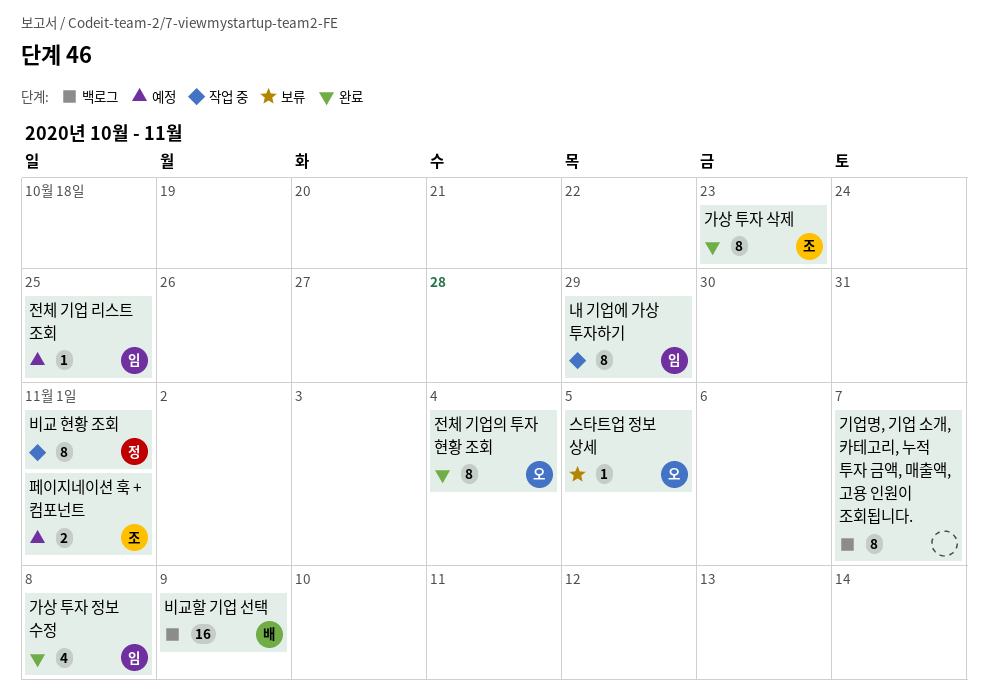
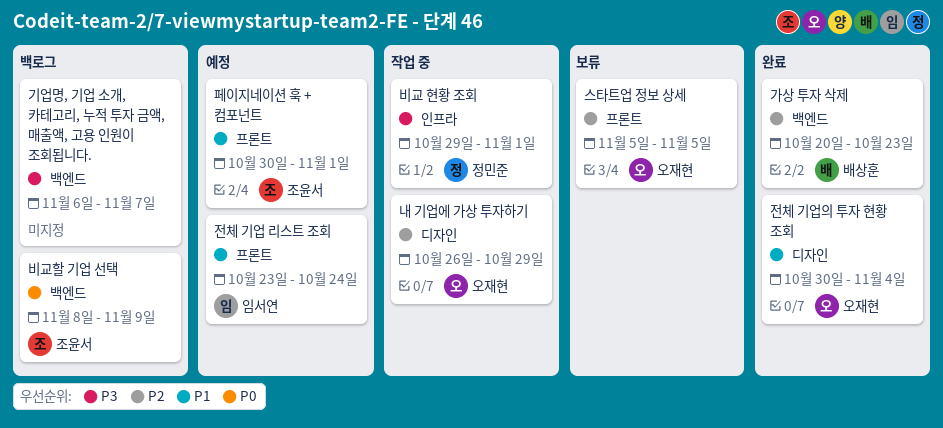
가상 투자 삭제, owner: 조윤서 -> 배상훈
가상 투자 정보 수정: present -> none
내 기업에 가상 투자하기, owner: 임서연 -> 오재현
비교할 기업 선택, owner: 배상훈 -> 조윤서
전체 기업 리스트 조회, due: Oct 25 -> Oct 24

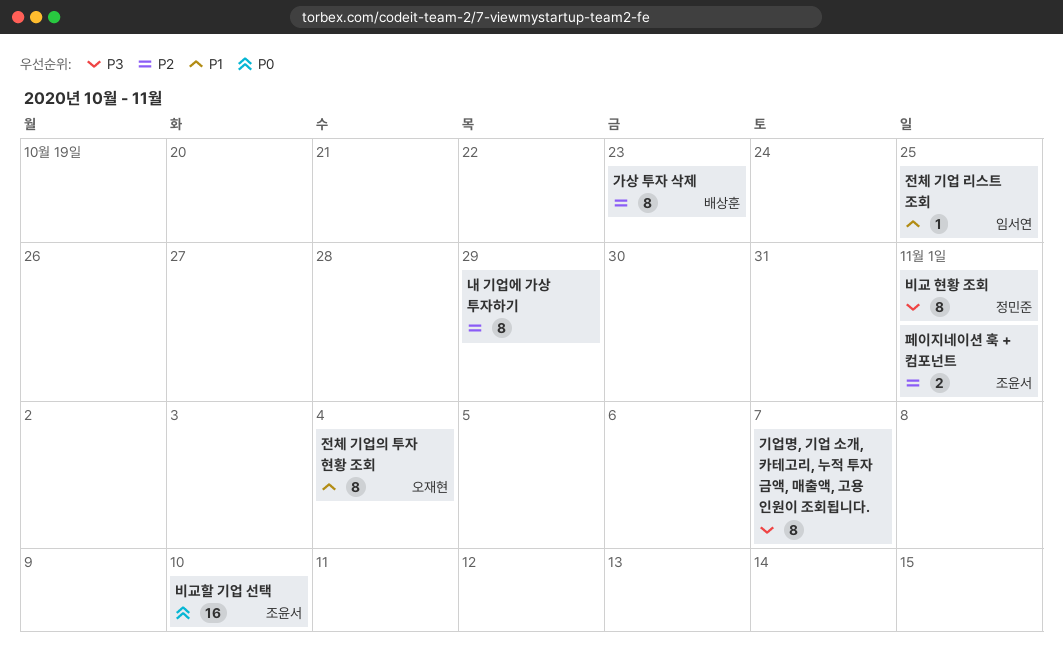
내 기업에 가상 투자하기, owner: 오재현 -> none
비교할 기업 선택, due: Nov 9 -> Nov 10
스타트업 정보 상세: present -> none
전체 기업 리스트 조회, due: Oct 24 -> Oct 25
페이지네이션 훅 + 컴포넌트, priority: P1 -> P2

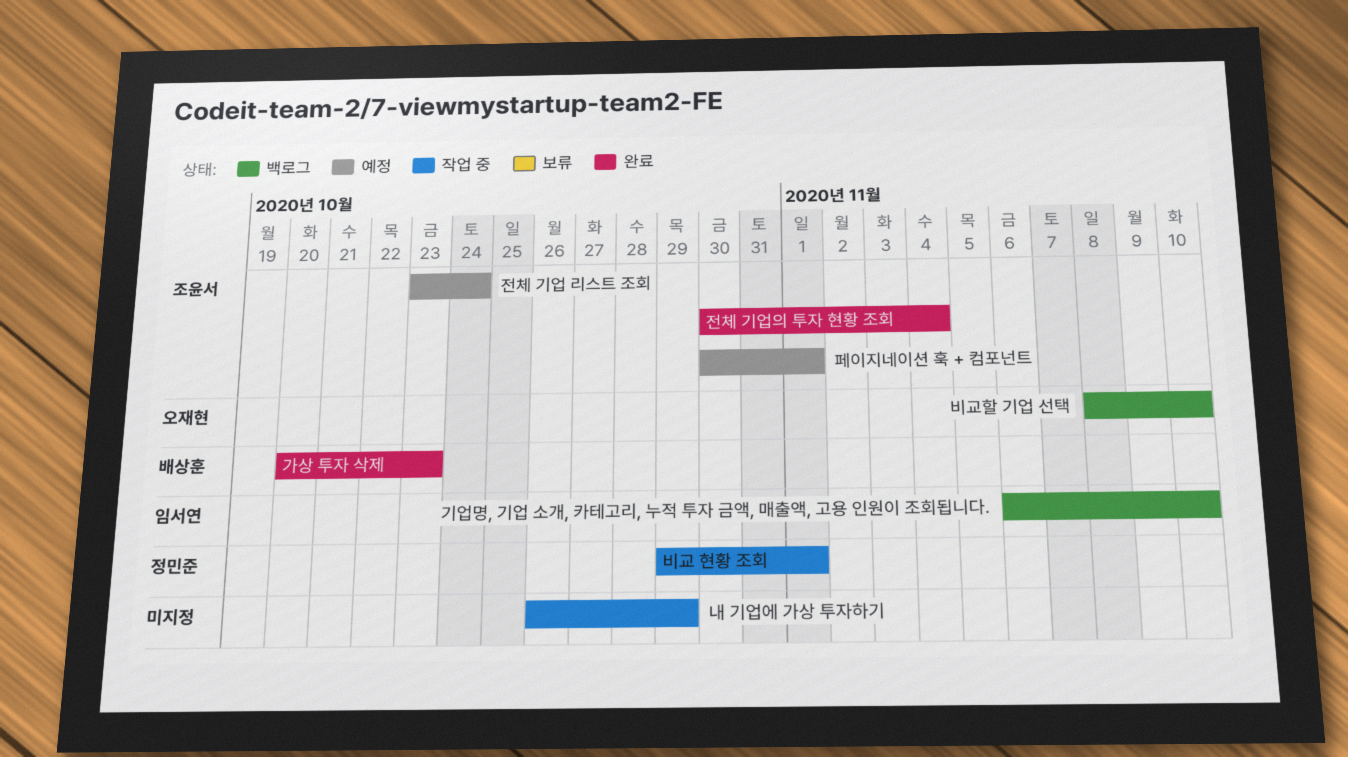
기업명, 기업 소개, 카테고리, 누적 투자 금액, 매출액, 고용 인원이 조회됩니다., owner: none -> 임서연
기업명, 기업 소개, 카테고리, 누적 투자 금액, 매출액, 고용 인원이 조회됩니다., due: Nov 7 -> Nov 10
비교할 기업 선택, owner: 조윤서 -> 오재현
전체 기업 리스트 조회, owner: 임서연 -> 조윤서
전체 기업 리스트 조회, due: Oct 25 -> Oct 24
전체 기업의 투자 현황 조회, owner: 오재현 -> 조윤서

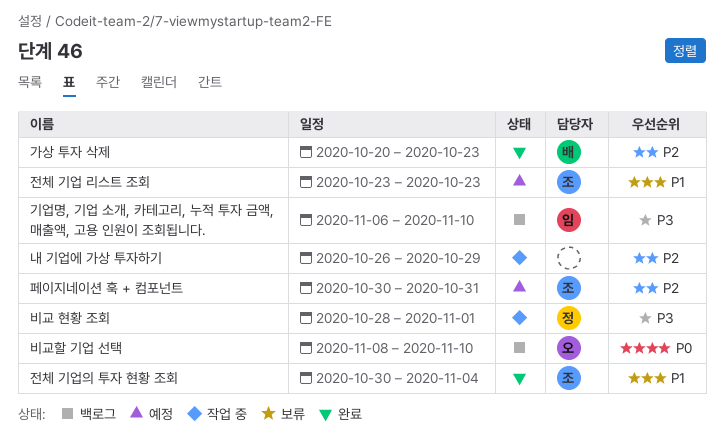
비교 현황 조회, start: Oct 29 -> Oct 28
전체 기업 리스트 조회, due: Oct 24 -> Oct 23
페이지네이션 훅 + 컴포넌트, due: Nov 1 -> Oct 31

